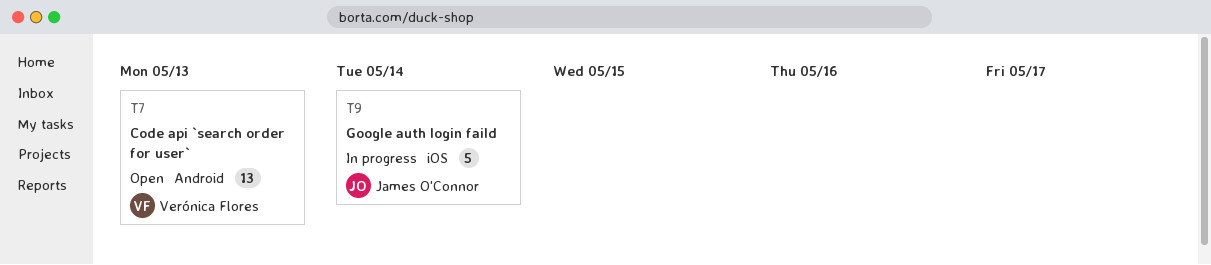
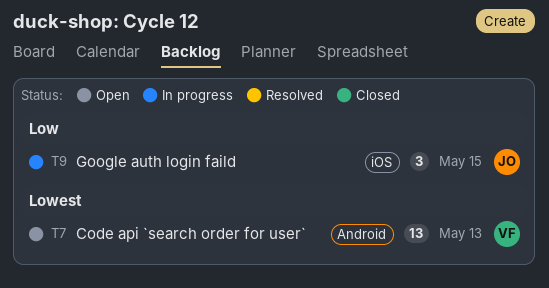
T9, estimate: 5 -> 3
T9, due: May 14 -> May 15

